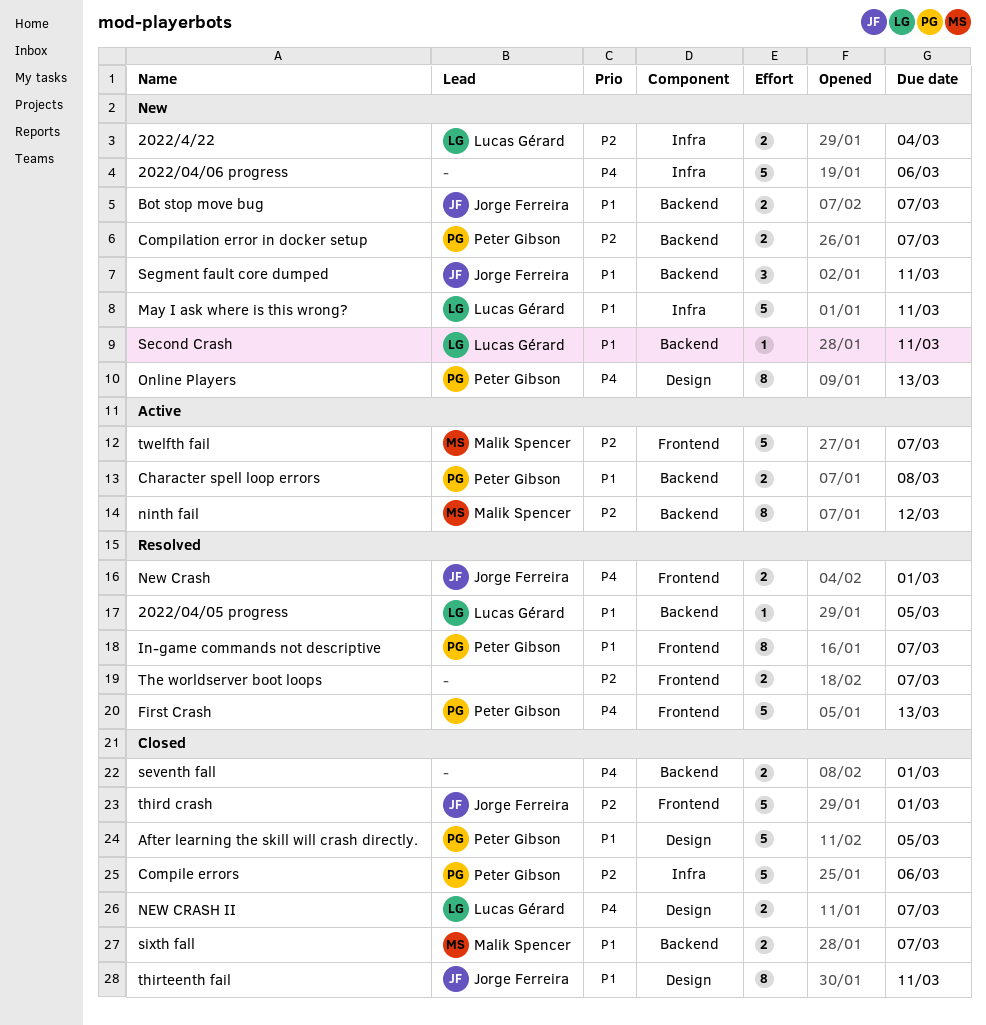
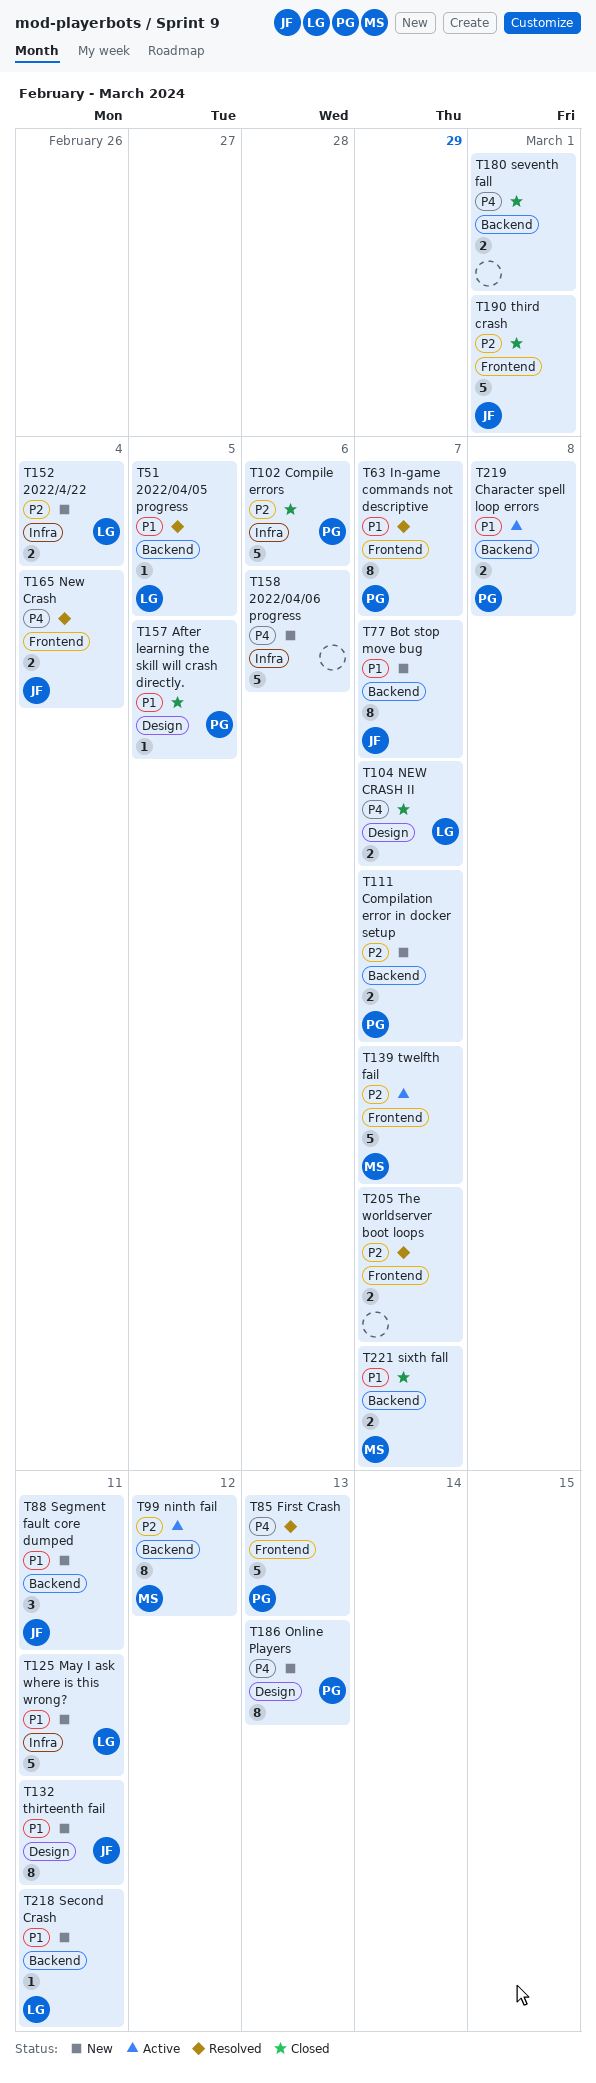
After learning the skill will crash directly., estimate: 5 -> 1
Bot stop move bug, estimate: 2 -> 8
New Crash, due: Mar 1 -> Mar 4
thirteenth fail, status: Closed -> New

